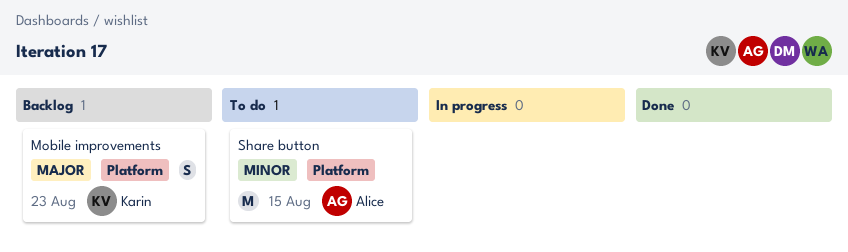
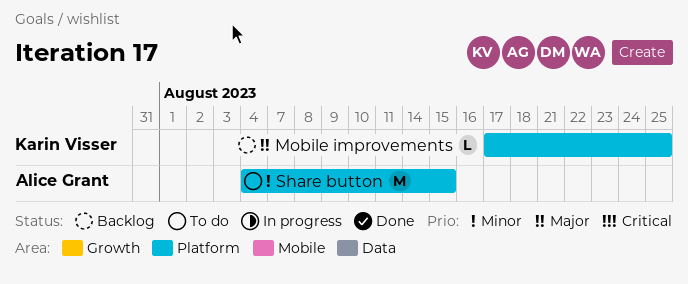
Mobile improvements, estimate: S -> L
Mobile improvements, due: Aug 23 -> Aug 25

